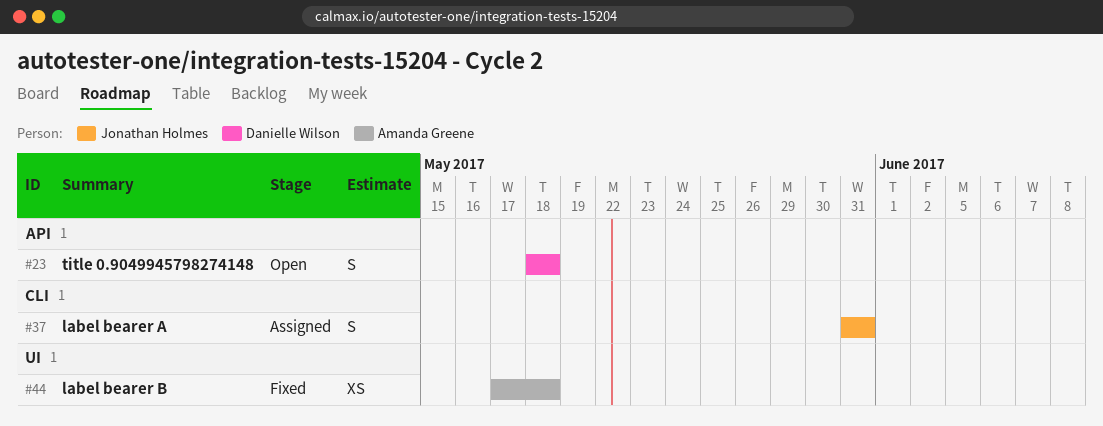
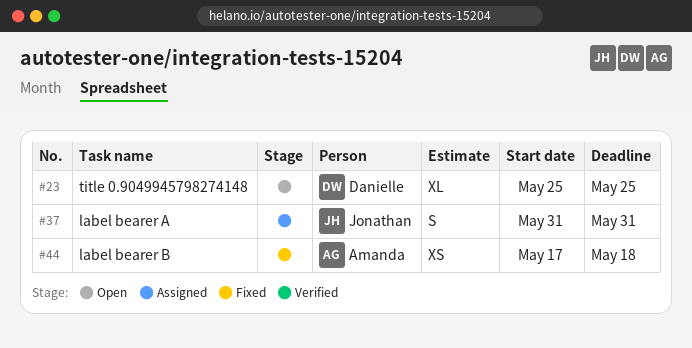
#23, estimate: S -> XL
#23, start: May 18 -> May 25
#23, due: May 18 -> May 25

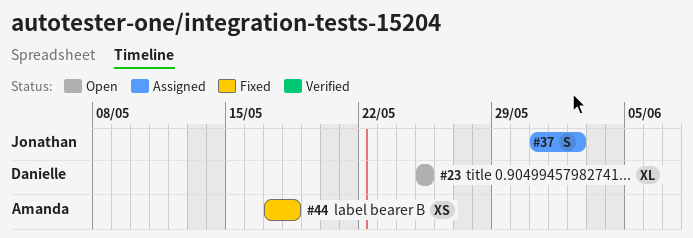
#37, due: May 31 -> Jun 2

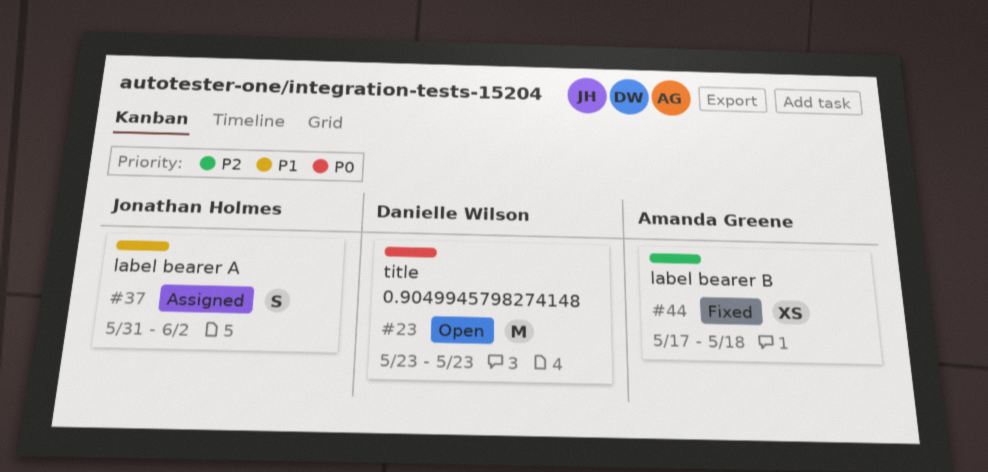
#23, estimate: XL -> M
#23, start: May 25 -> May 23
#23, due: May 25 -> May 23

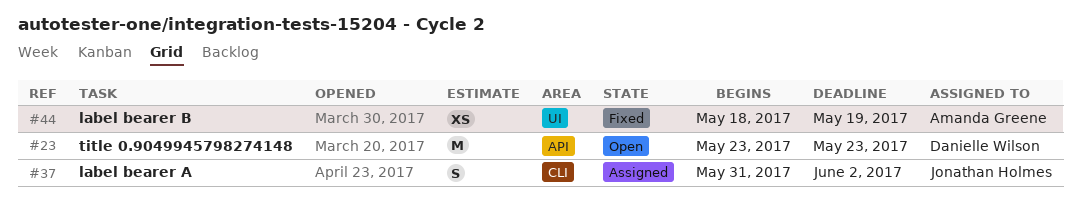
#44, start: May 17 -> May 18
#44, due: May 18 -> May 19

